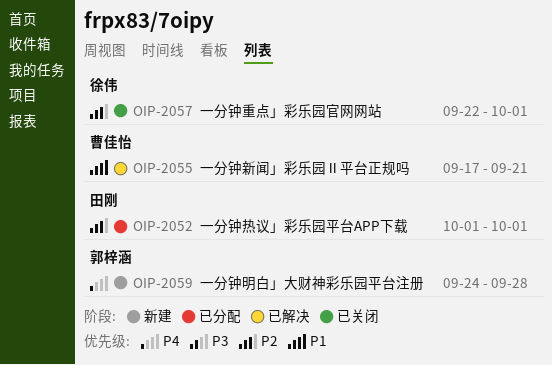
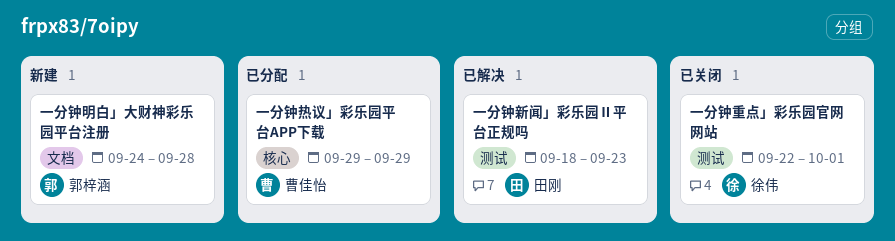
一分钟新闻」彩乐园Ⅱ平台正规吗, owner: 曹佳怡 -> 田刚
一分钟新闻」彩乐园Ⅱ平台正规吗, start: Sep 17 -> Sep 18
一分钟新闻」彩乐园Ⅱ平台正规吗, due: Sep 21 -> Sep 23
一分钟热议」彩乐园平台APP下载, owner: 田刚 -> 曹佳怡
一分钟热议」彩乐园平台APP下载, start: Oct 1 -> Sep 29
一分钟热议」彩乐园平台APP下载, due: Oct 1 -> Sep 29

